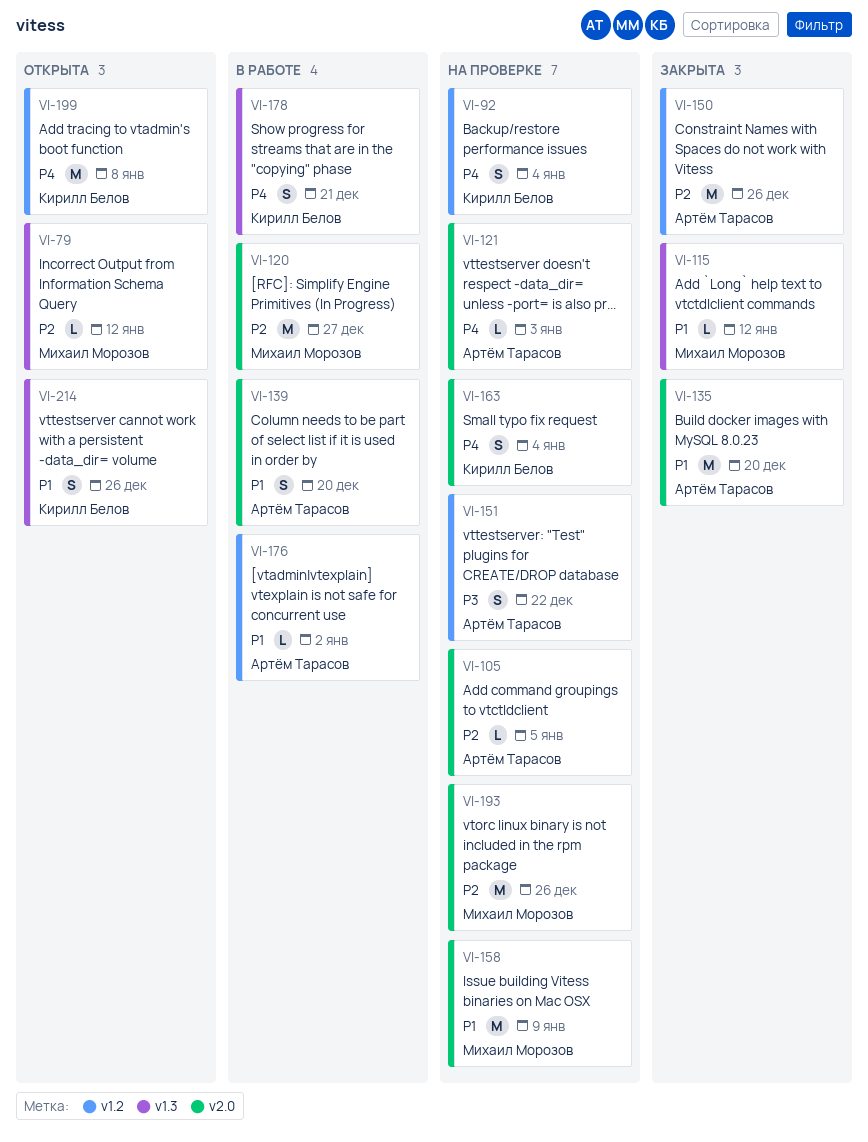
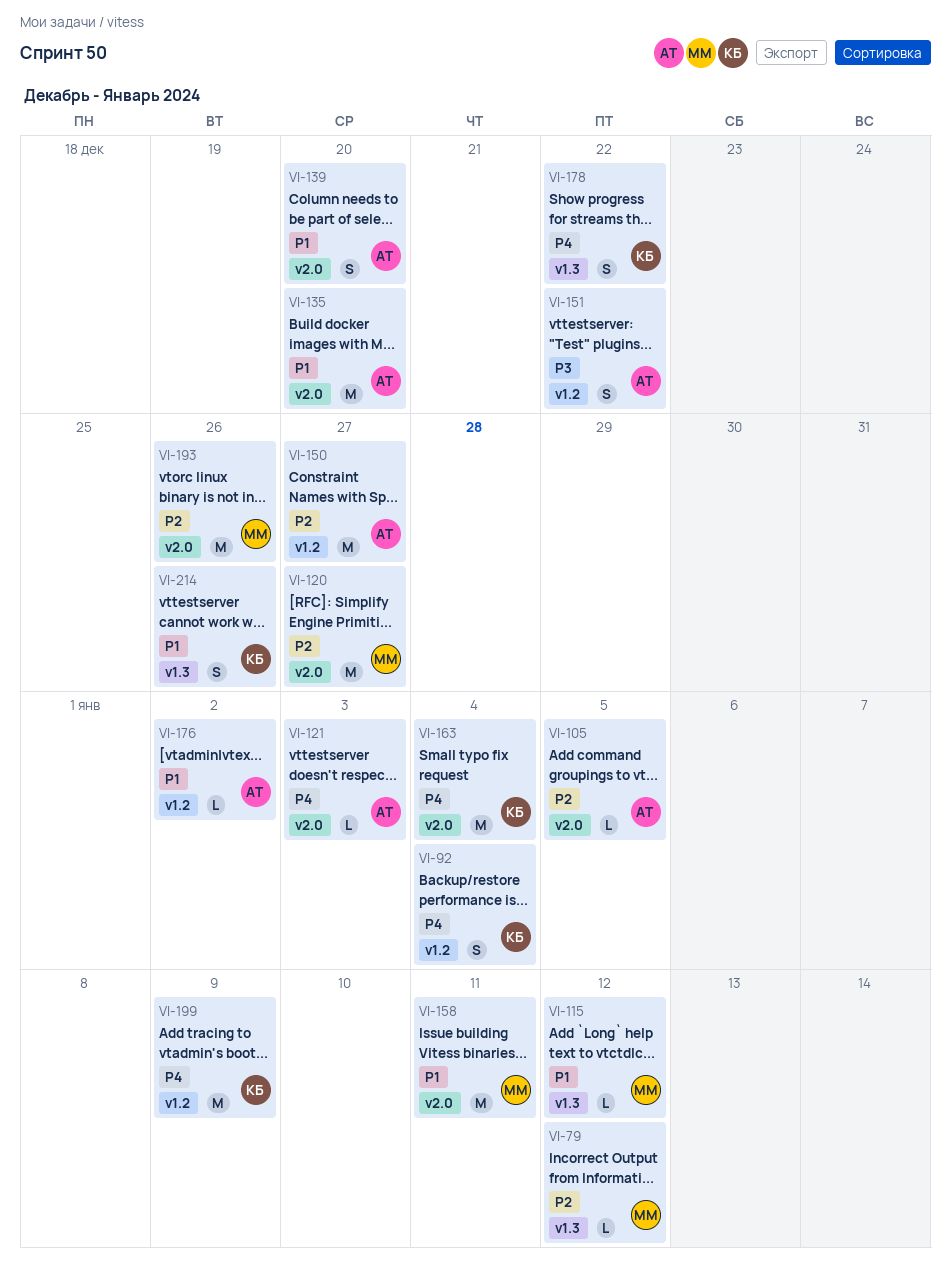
VI-150, due: Dec 26 -> Dec 27
VI-158, due: Jan 9 -> Jan 11
VI-163, estimate: S -> M
VI-178, due: Dec 21 -> Dec 22
VI-199, due: Jan 8 -> Jan 9

